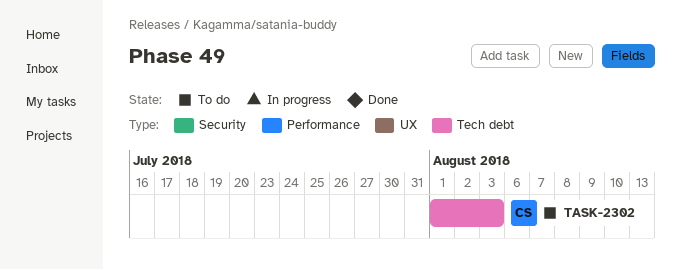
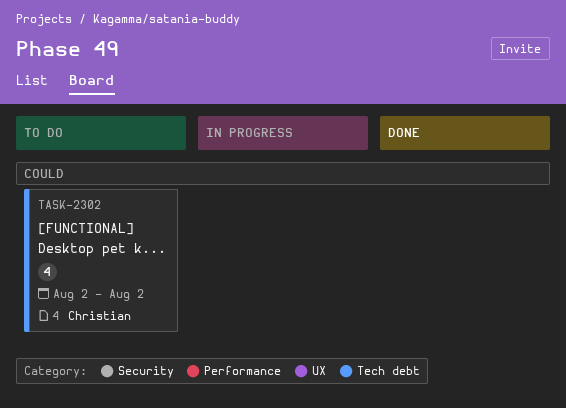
TASK-2302, start: Aug 1 -> Aug 2
TASK-2302, due: Aug 3 -> Aug 2

